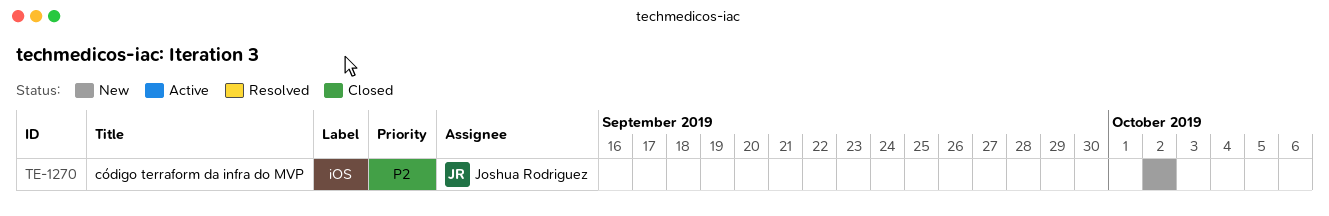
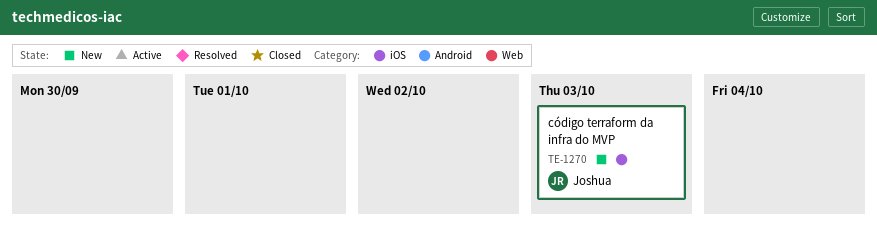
TE-1270, due: Oct 2 -> Oct 3

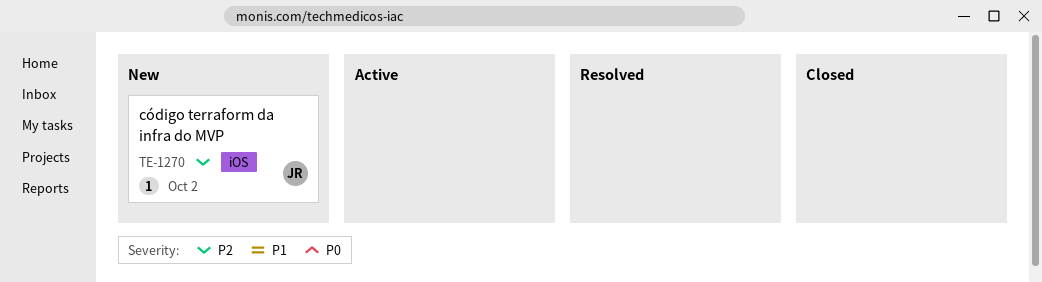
TE-1270, due: Oct 3 -> Oct 2

